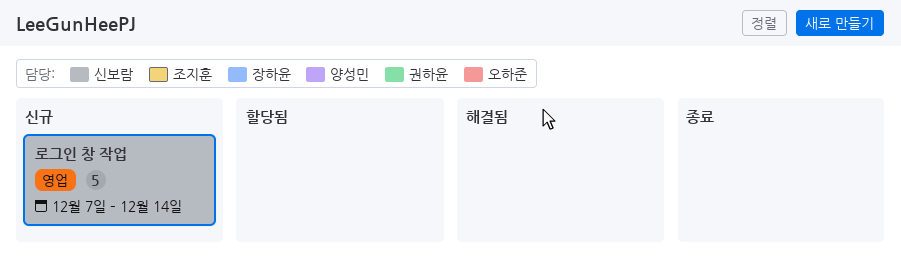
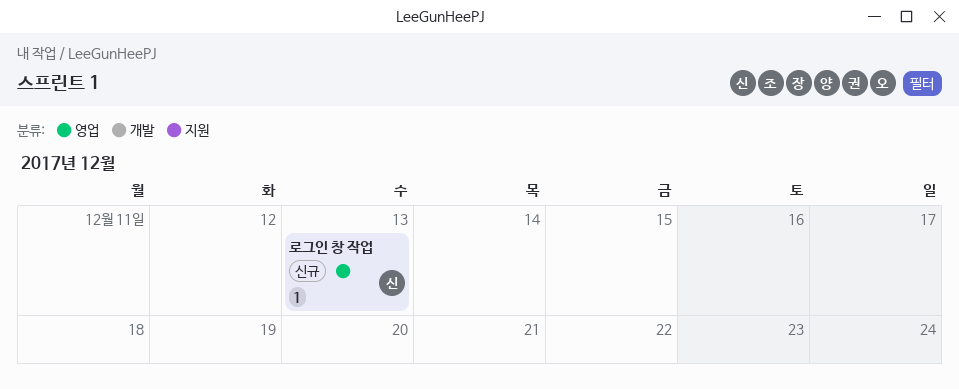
로그인 창 작업, estimate: 5 -> 1
로그인 창 작업, due: Dec 14 -> Dec 13

